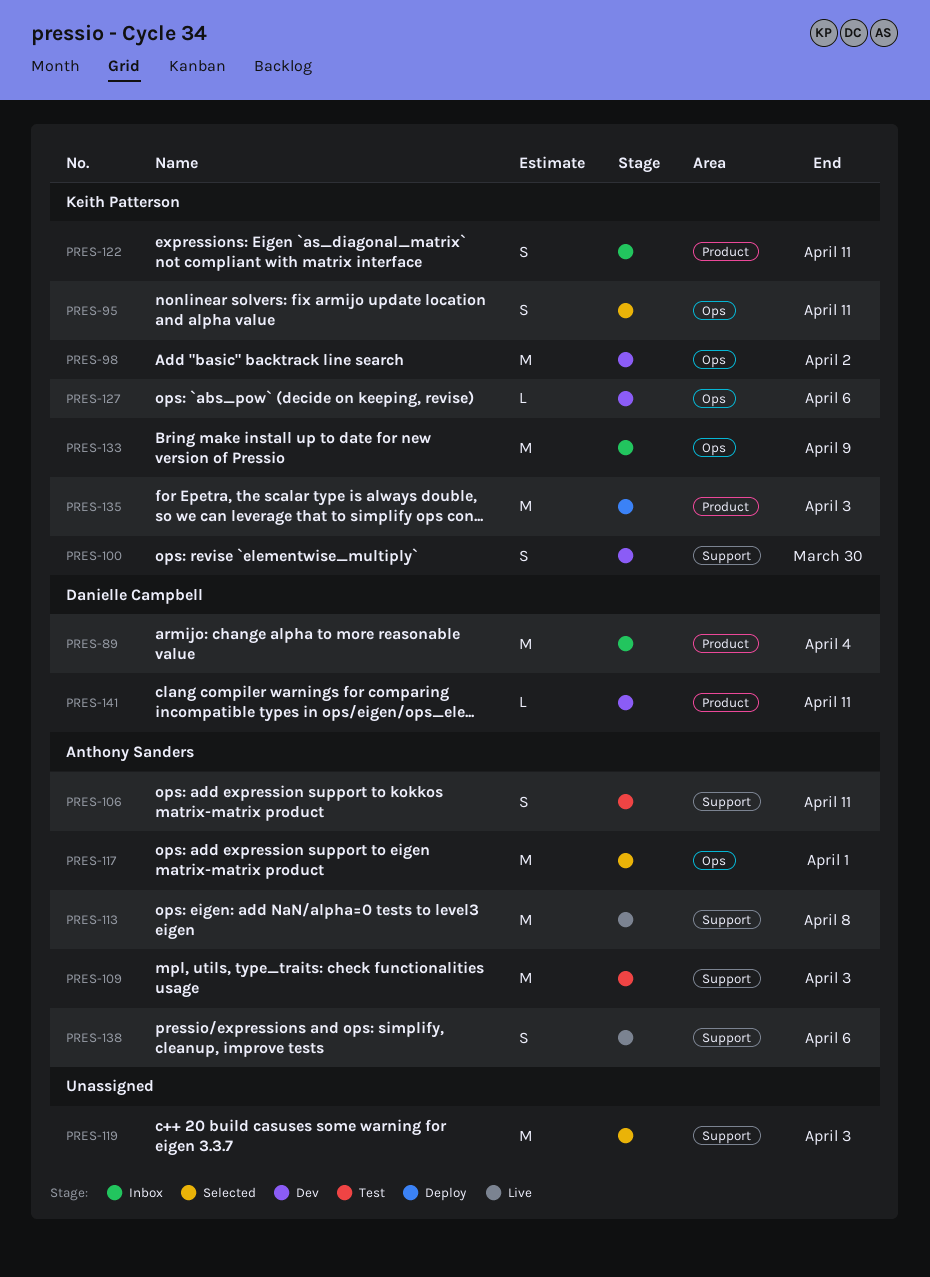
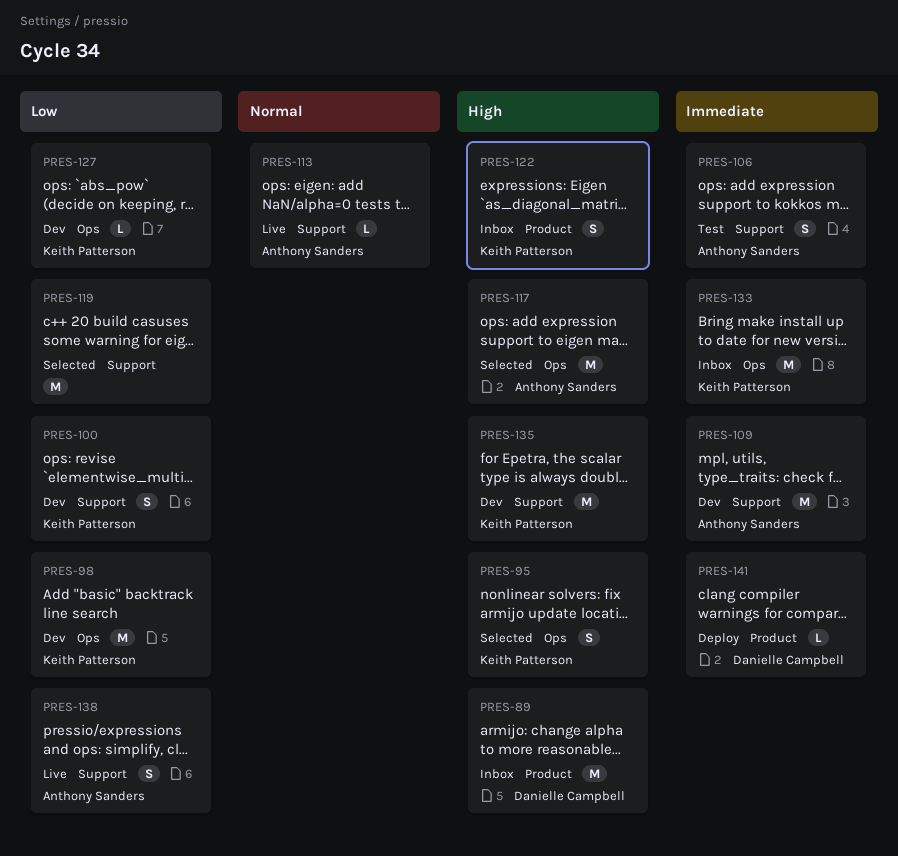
PRES-109, status: Test -> Dev
PRES-113, estimate: M -> L
PRES-135, status: Deploy -> Dev
PRES-135, label: Product -> Support
PRES-141, status: Dev -> Deploy

